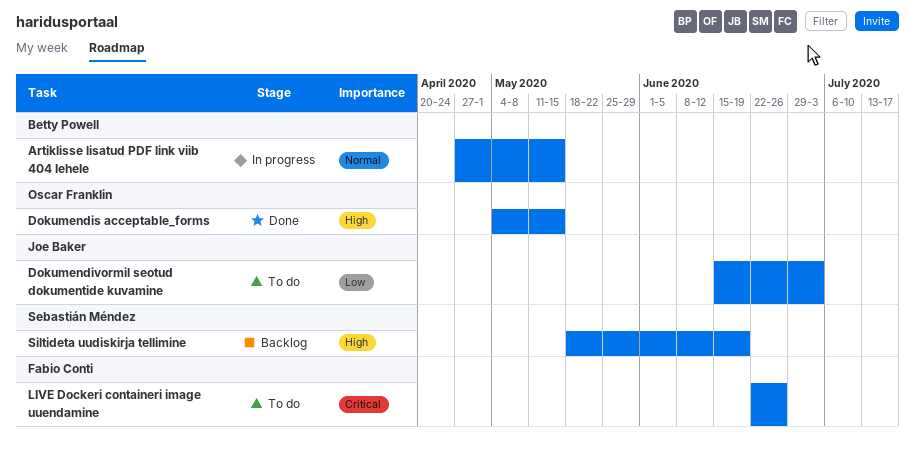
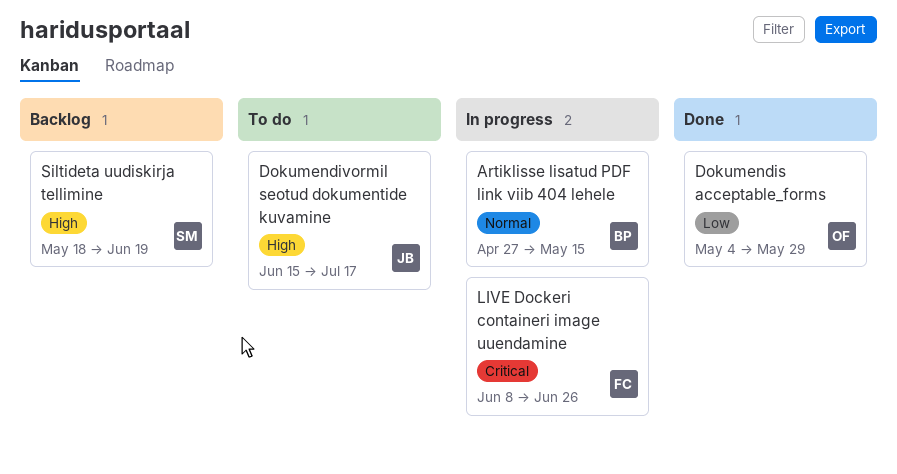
Dokumendis acceptable_forms, priority: High -> Low
Dokumendis acceptable_forms, due: May 15 -> May 29
Dokumendivormil seotud dokumentide kuvamine, priority: Low -> High
Dokumendivormil seotud dokumentide kuvamine, due: Jul 3 -> Jul 17
LIVE Dockeri containeri image uuendamine, status: To do -> In progress
LIVE Dockeri containeri image uuendamine, start: Jun 22 -> Jun 8

